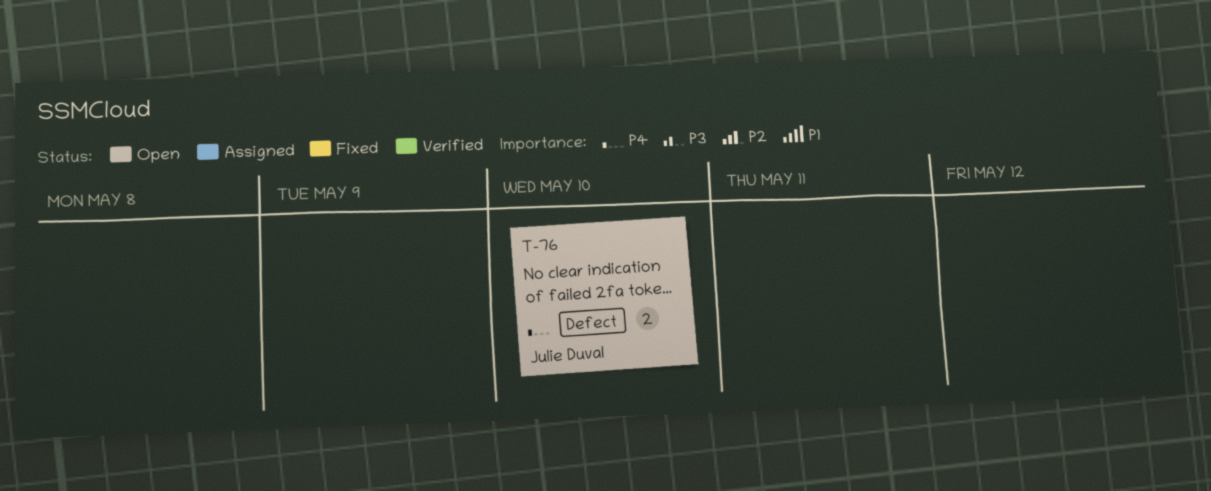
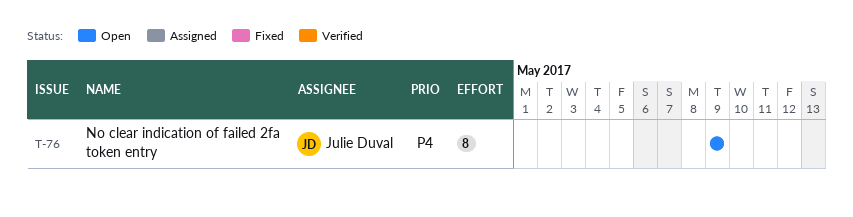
T-76, estimate: 2 -> 8
T-76, due: May 10 -> May 9

